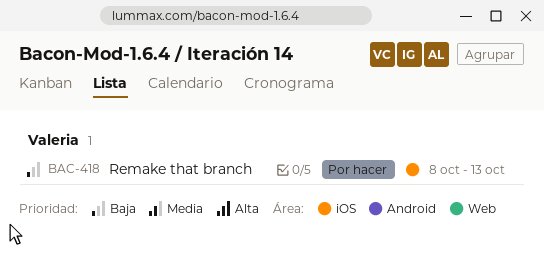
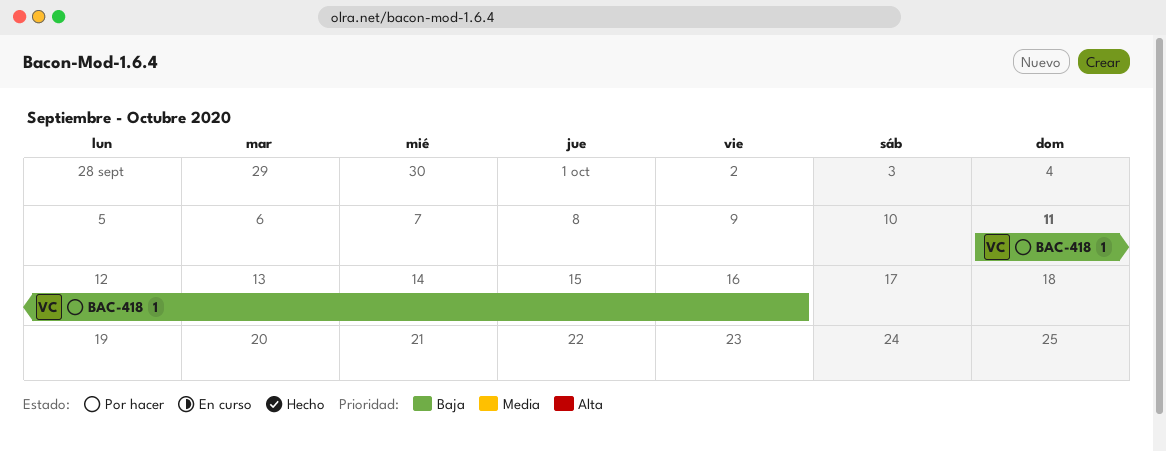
BAC-418, start: Oct 8 -> Oct 11
BAC-418, due: Oct 13 -> Oct 16

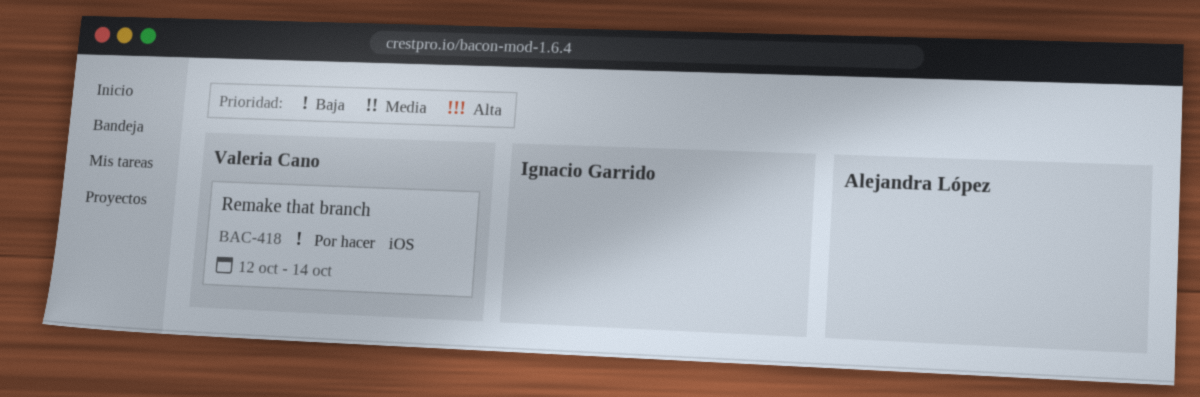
BAC-418, start: Oct 11 -> Oct 12
BAC-418, due: Oct 16 -> Oct 14

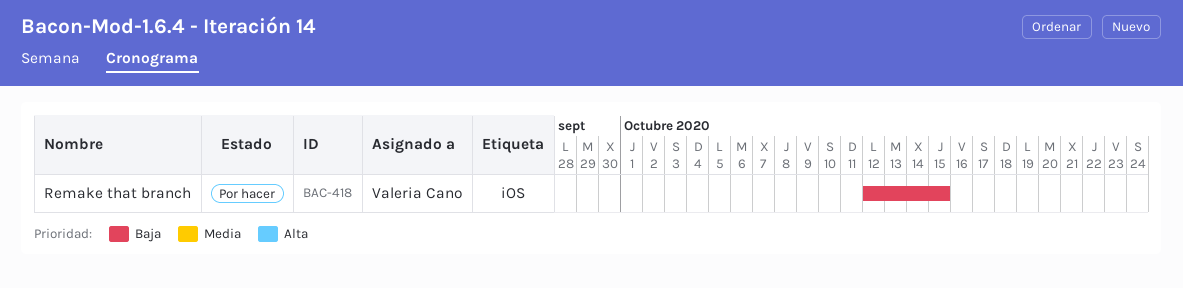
BAC-418, due: Oct 14 -> Oct 15

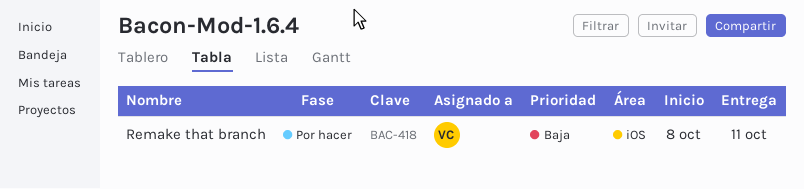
BAC-418, start: Oct 12 -> Oct 8
BAC-418, due: Oct 15 -> Oct 11

